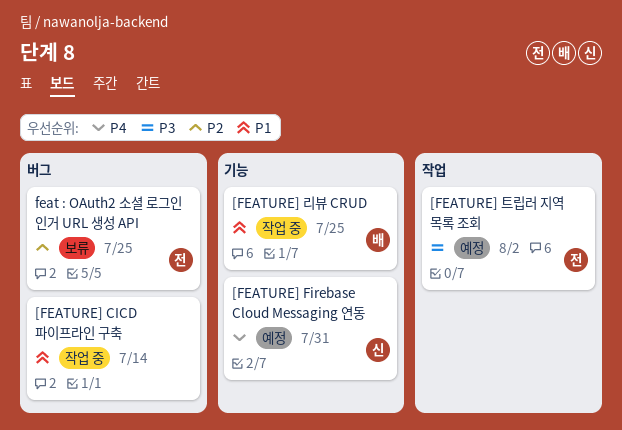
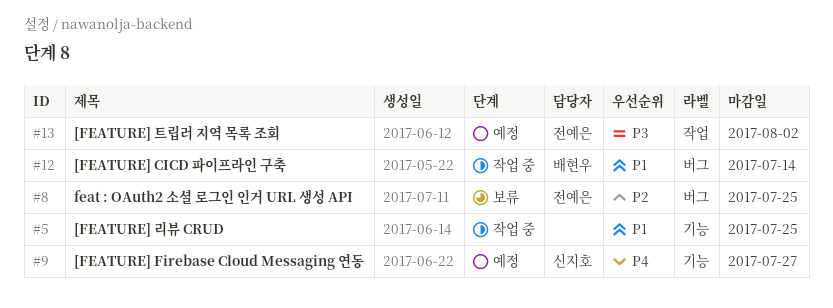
[FEATURE] CICD 파이프라인 구축, owner: none -> 배현우
[FEATURE] Firebase Cloud Messaging 연동, due: Jul 31 -> Jul 27
[FEATURE] 리뷰 CRUD, owner: 배현우 -> none

